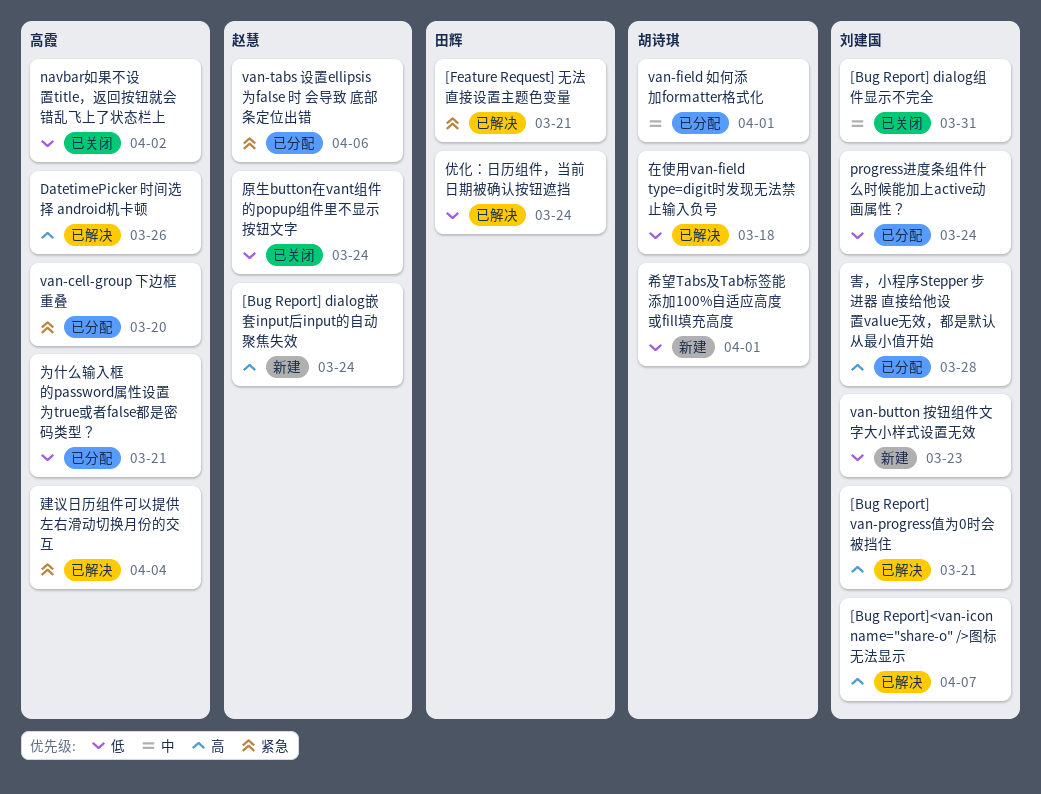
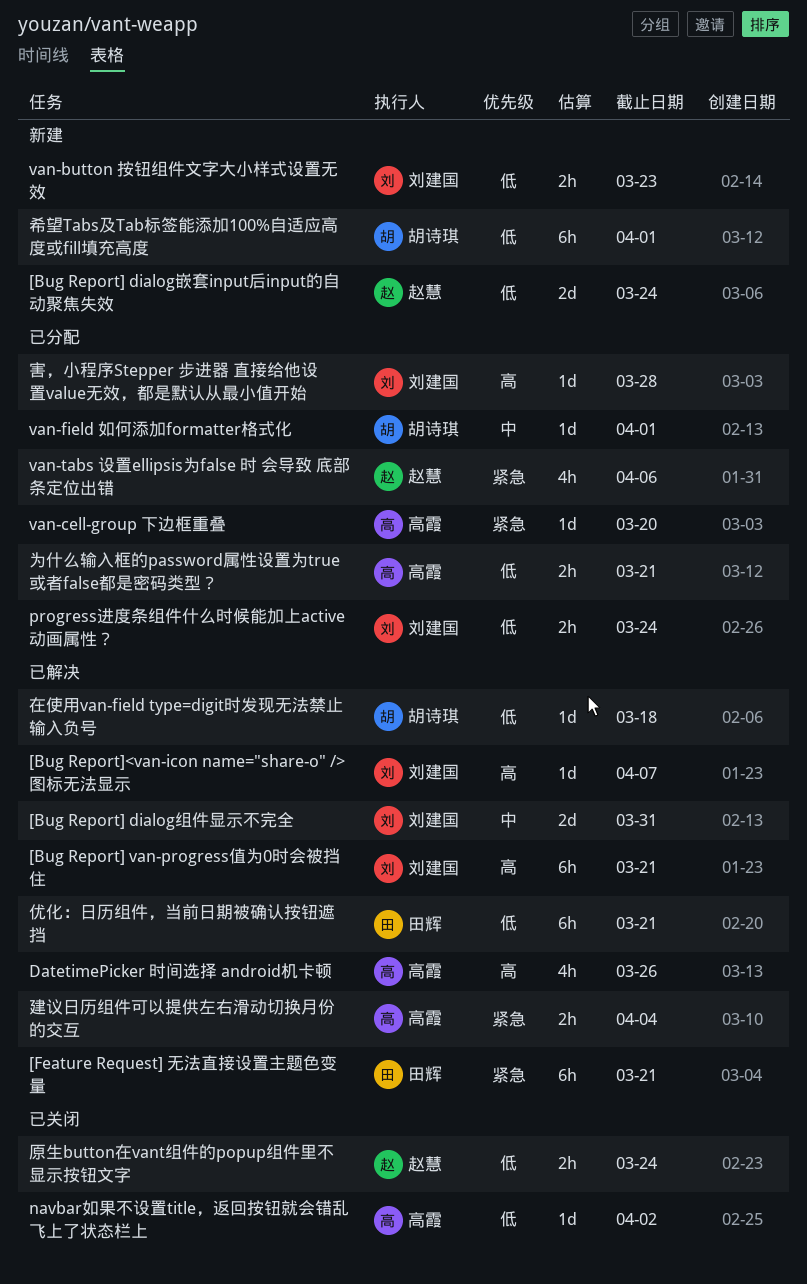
[Bug Report] dialog嵌套input后input的自动聚焦失效, priority: 高 -> 低
[Bug Report] dialog组件显示不完全, status: 已关闭 -> 已解决
优化：日历组件，当前日期被确认按钮遮挡, due: Mar 24 -> Mar 21

